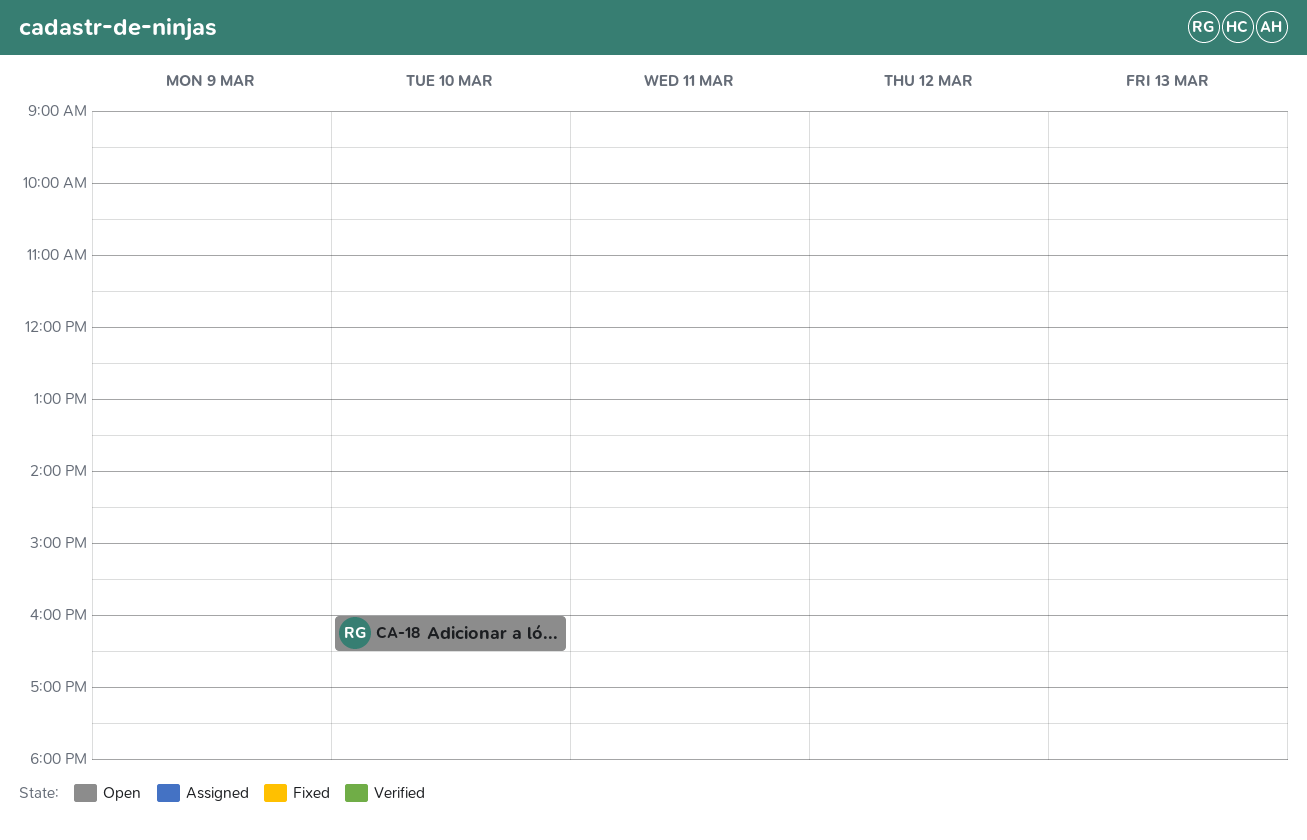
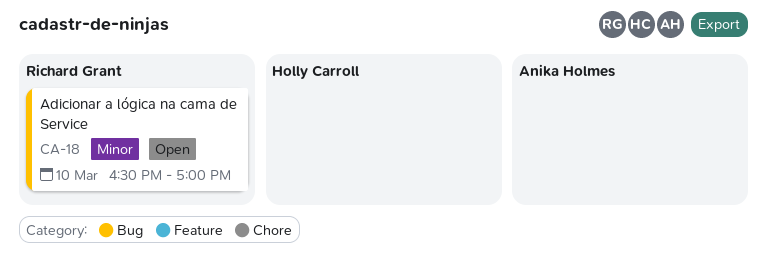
CA-18, begins: 16:00 -> 16:30
CA-18, ends: 16:30 -> 17:00

